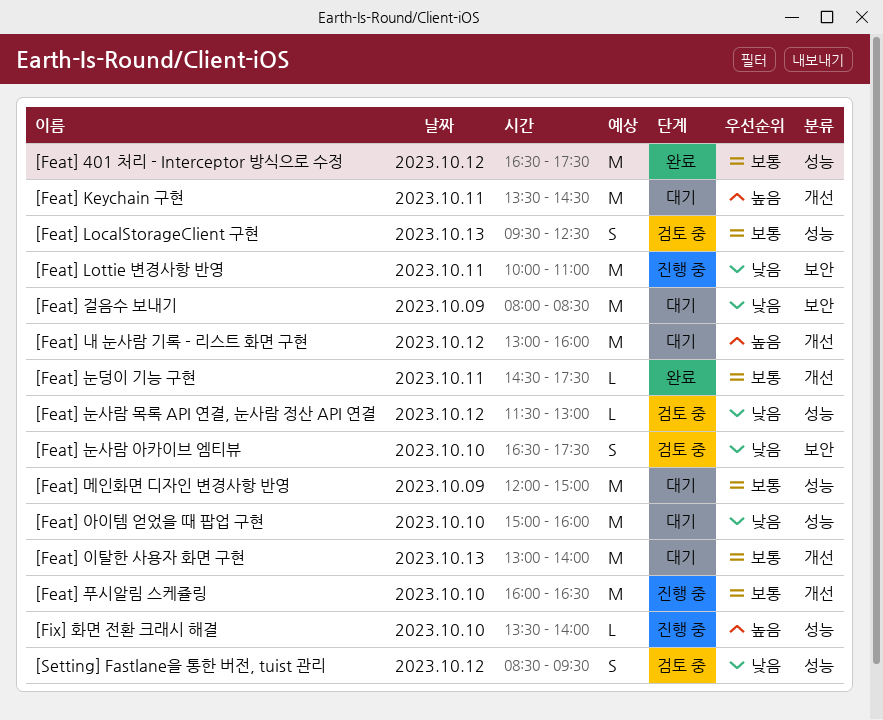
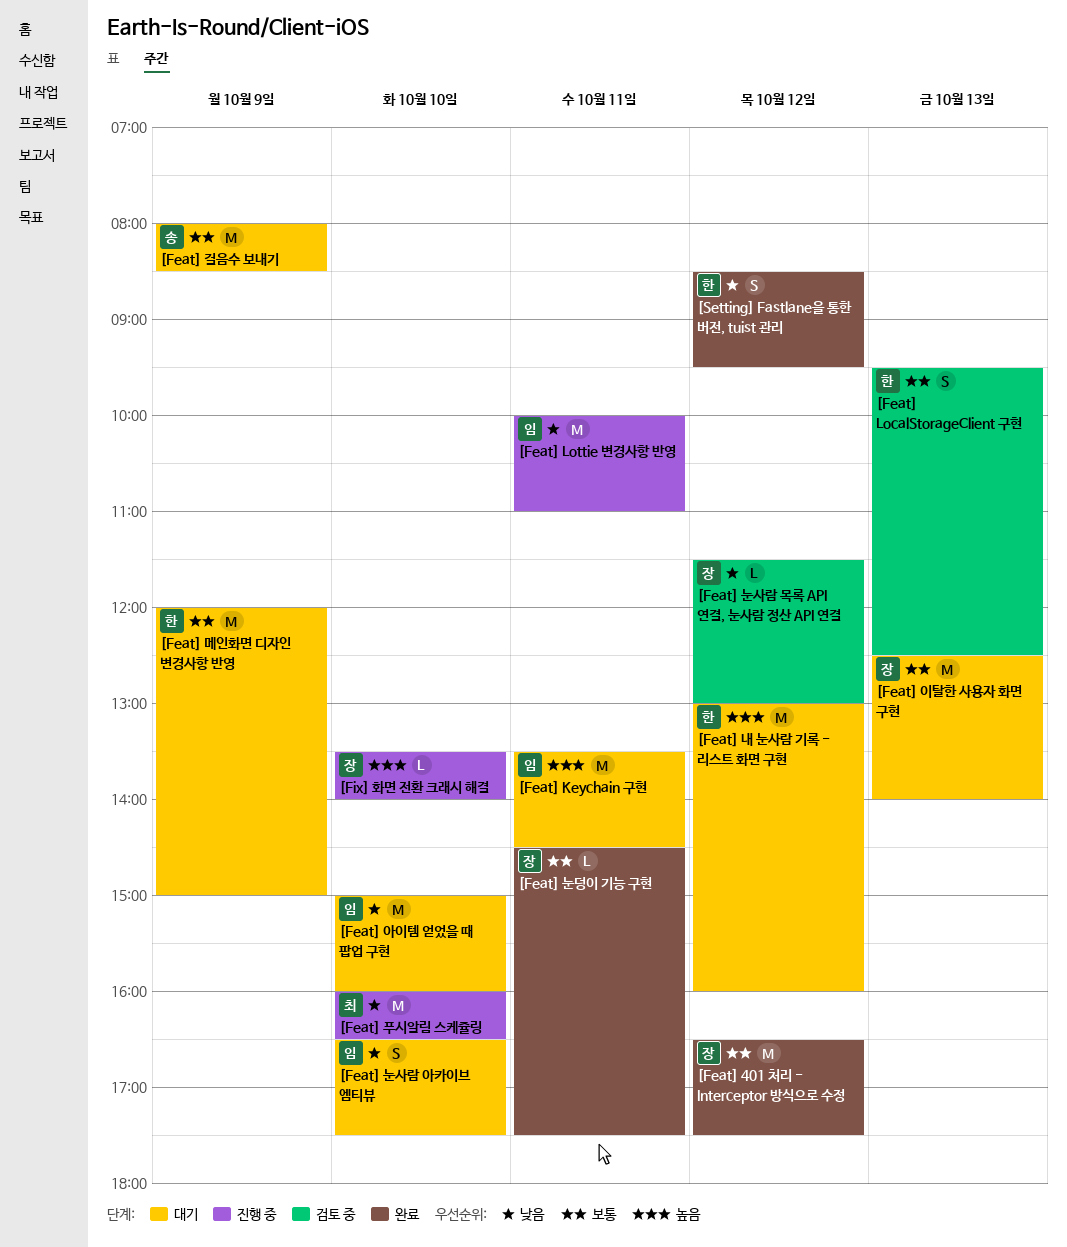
[Feat] 걸음수 보내기, priority: 낮음 -> 보통
[Feat] 눈사람 아카이브 엠티뷰, status: 검토 중 -> 대기
[Feat] 이탈한 사용자 화면 구현, begins: 13:00 -> 12:30
[Feat] 푸시알림 스케쥴링, priority: 보통 -> 낮음
[Setting] Fastlane을 통한 버전, tuist 관리, status: 검토 중 -> 완료

